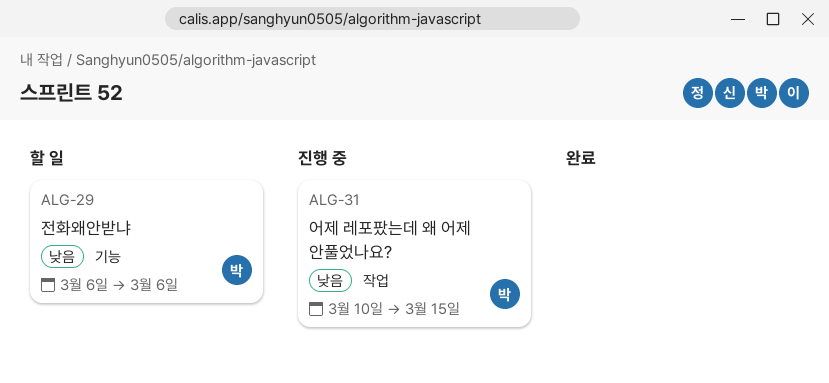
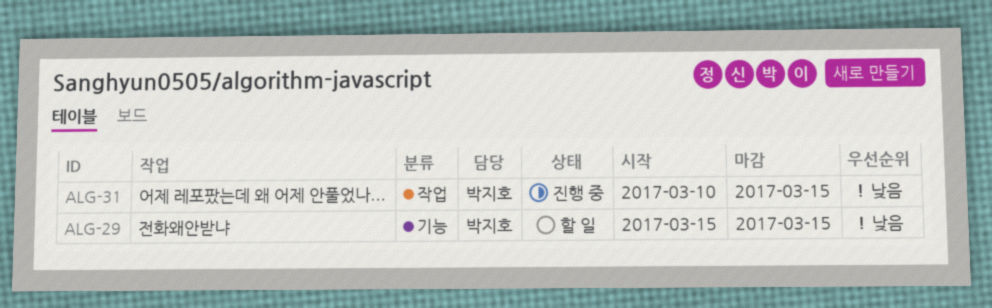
ALG-29, start: Mar 6 -> Mar 15
ALG-29, due: Mar 6 -> Mar 15

